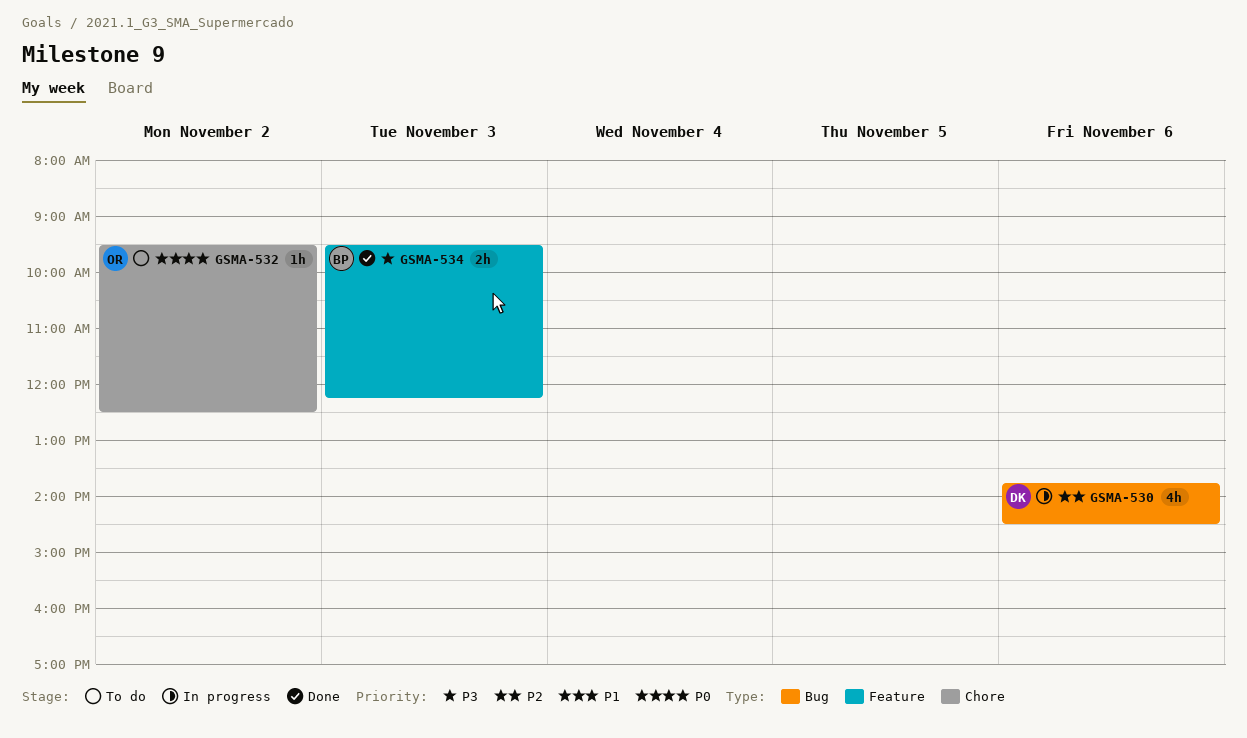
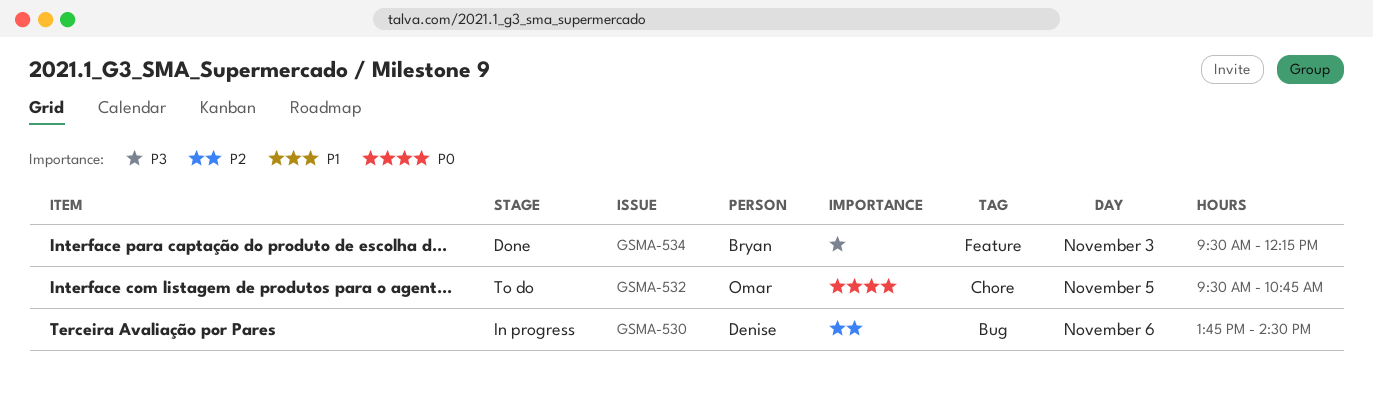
GSMA-532, day: Nov 2 -> Nov 5
GSMA-532, ends: 12:30 -> 10:45

